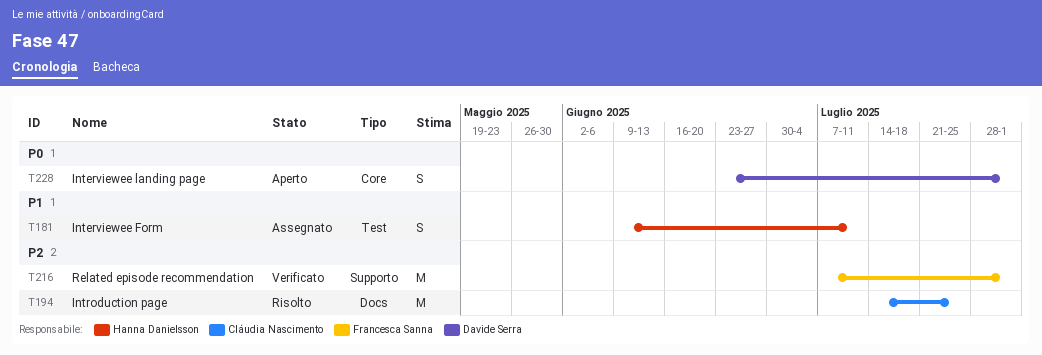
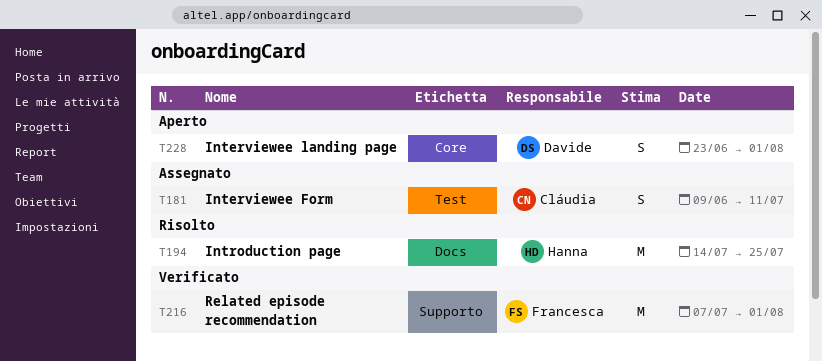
T181, owner: Hanna Danielsson -> Cláudia Nascimento
T194, owner: Cláudia Nascimento -> Hanna Danielsson

